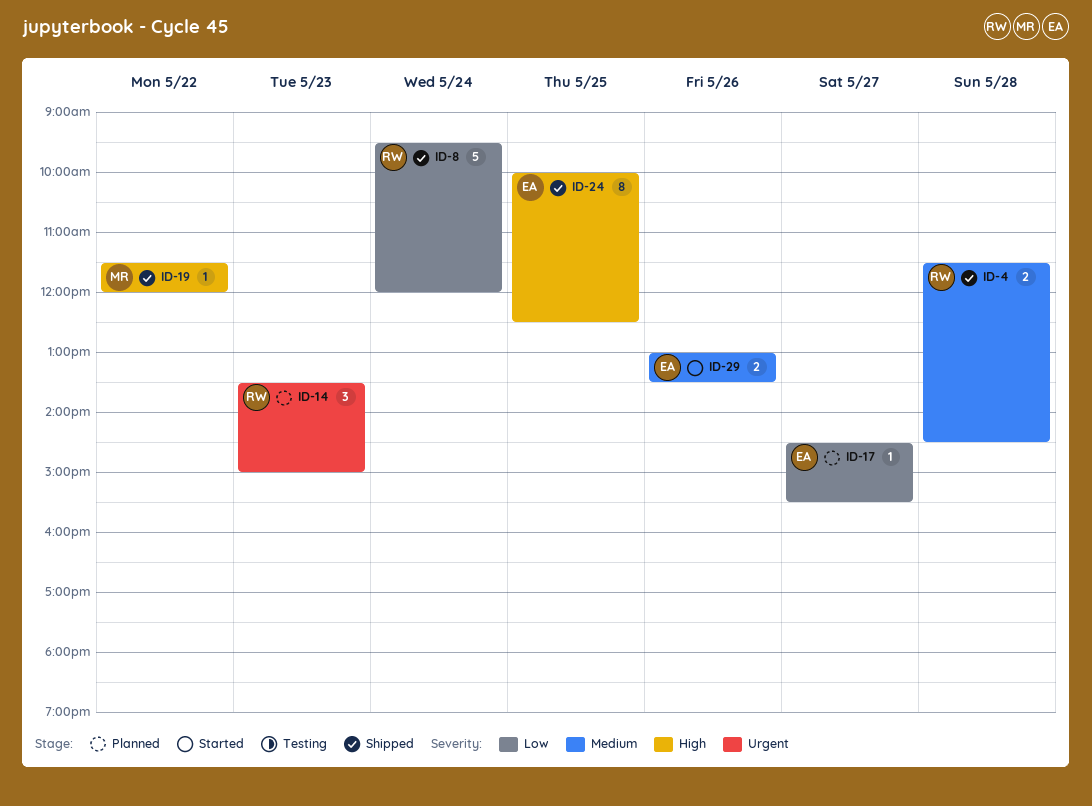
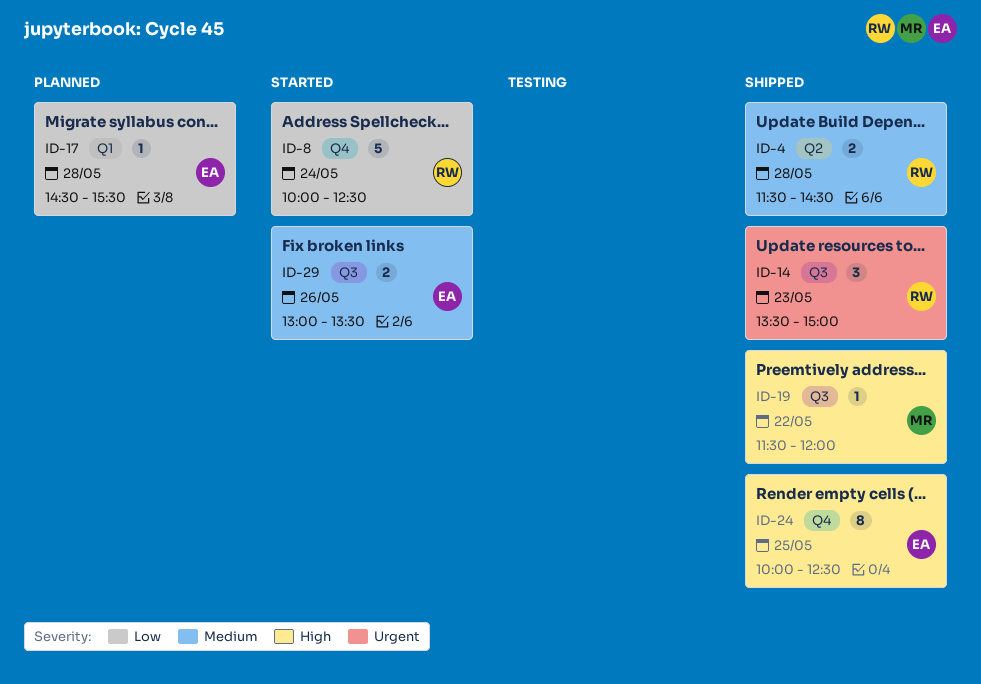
ID-8, status: Shipped -> Started
ID-8, begins: 09:30 -> 10:00
ID-8, ends: 12:00 -> 12:30
ID-14, status: Planned -> Shipped
ID-17, day: May 27 -> May 28

